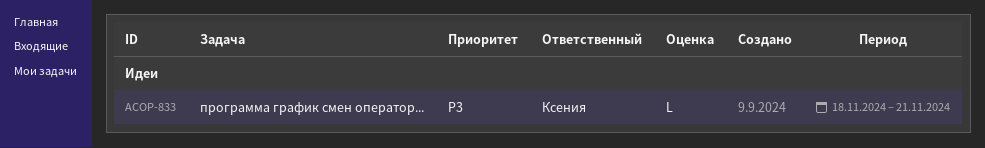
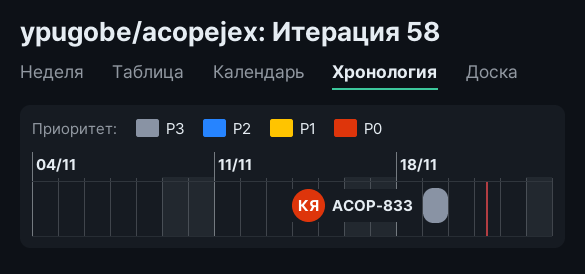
ACOP-833, start: Nov 18 -> Nov 19
ACOP-833, due: Nov 21 -> Nov 19

